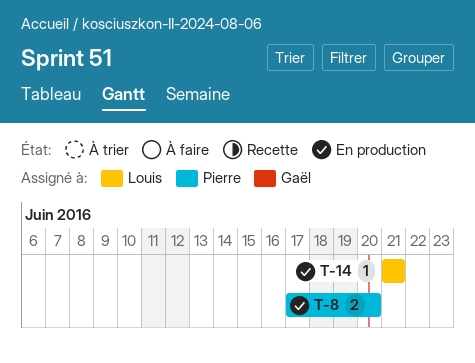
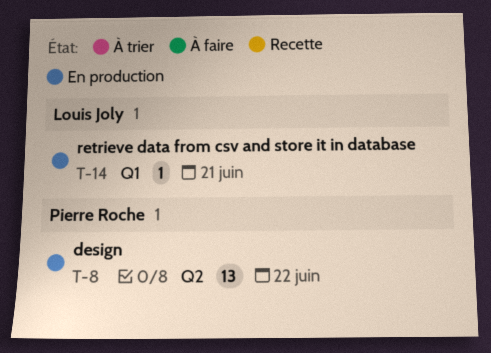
T-8, estimate: 2 -> 13
T-8, due: Jun 20 -> Jun 22

